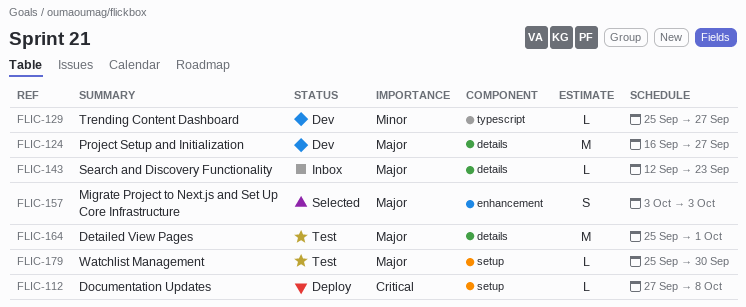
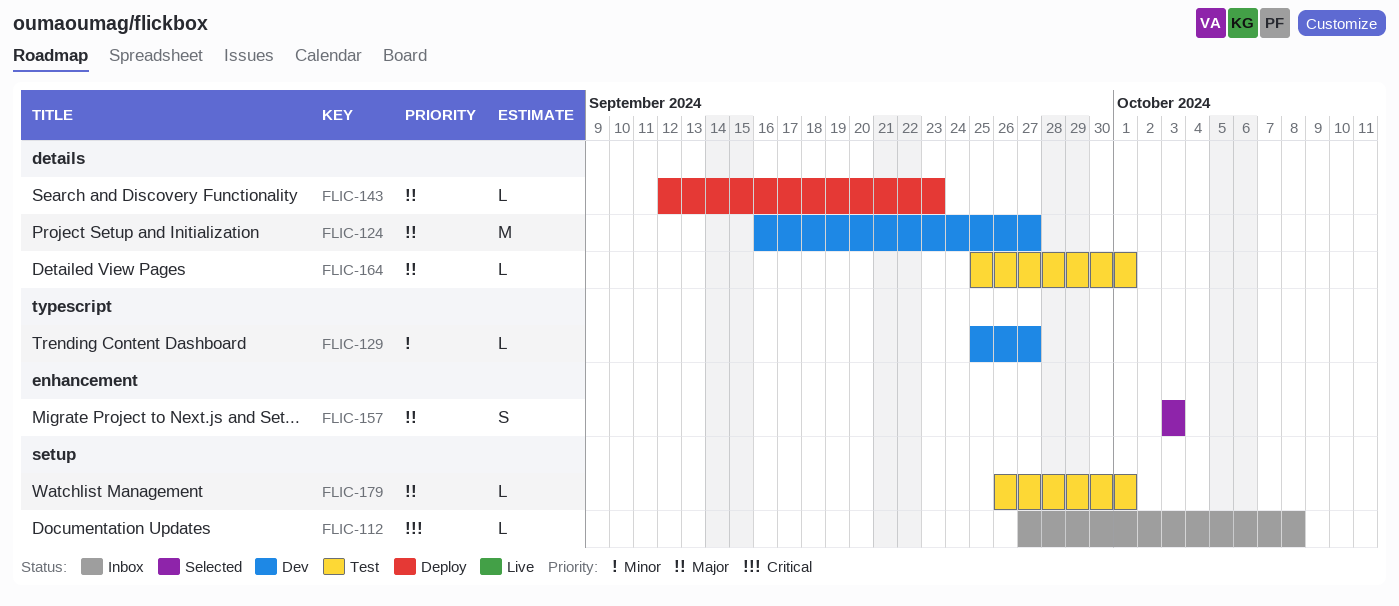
FLIC-112, status: Deploy -> Inbox
FLIC-143, status: Inbox -> Deploy
FLIC-164, estimate: M -> L
FLIC-179, start: Sep 25 -> Sep 26
FLIC-179, due: Sep 30 -> Oct 1

